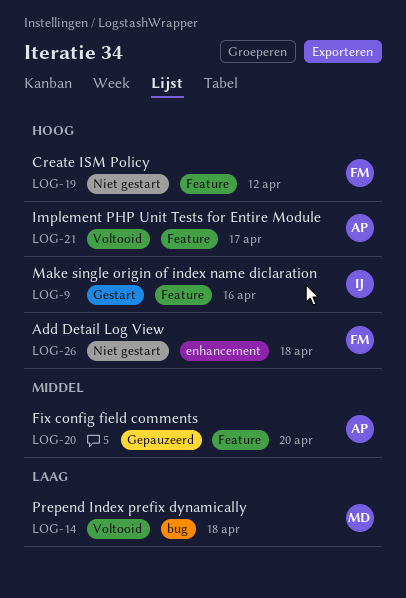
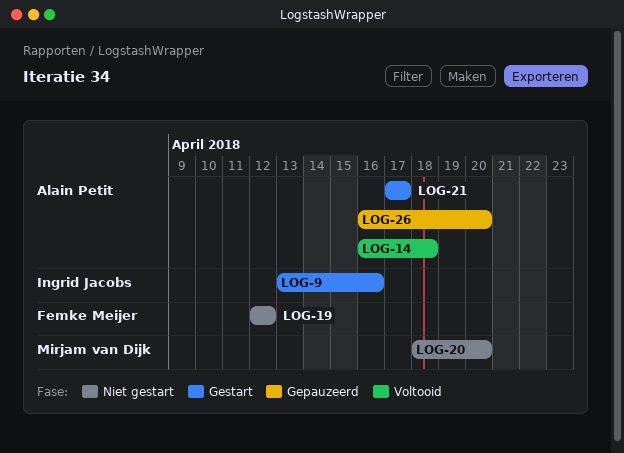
LOG-14, owner: Mirjam van Dijk -> Alain Petit
LOG-20, status: Gepauzeerd -> Niet gestart
LOG-20, owner: Alain Petit -> Mirjam van Dijk
LOG-21, status: Voltooid -> Gestart
LOG-26, status: Niet gestart -> Gepauzeerd
LOG-26, owner: Femke Meijer -> Alain Petit
LOG-26, due: Apr 18 -> Apr 20

